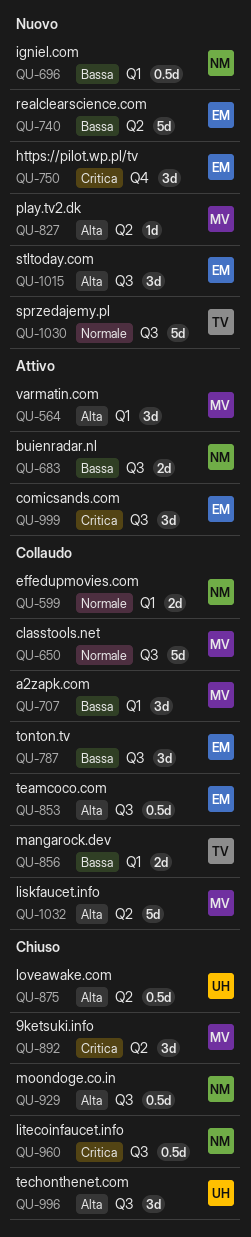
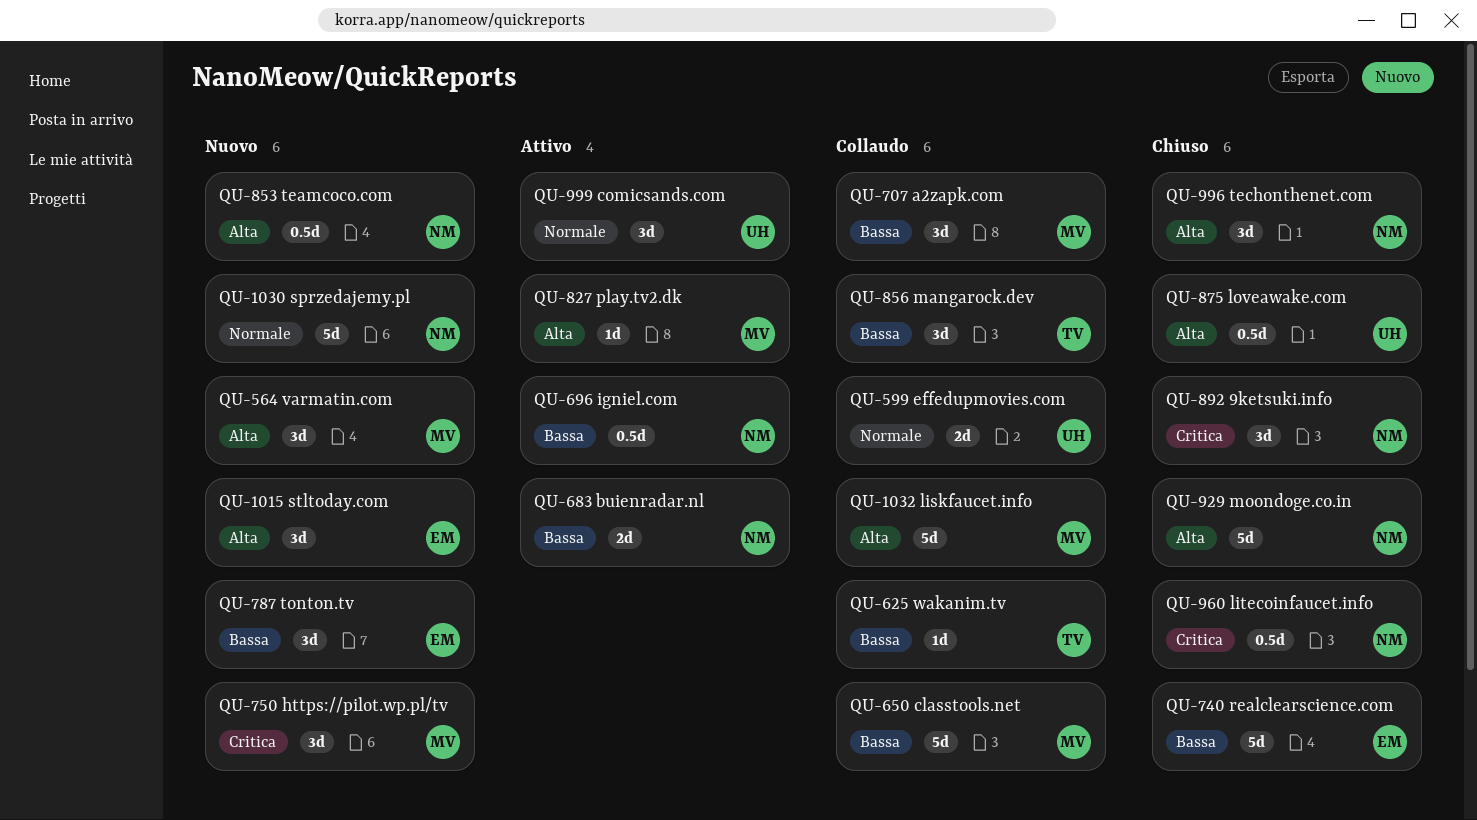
QU-564, status: Attivo -> Nuovo
QU-599, owner: NM -> UH
QU-625: none -> present
QU-650, priority: Normale -> Bassa
QU-696, status: Nuovo -> Attivo
QU-740, status: Nuovo -> Chiuso
QU-750, owner: EM -> MV
QU-787, status: Collaudo -> Nuovo
QU-827, status: Nuovo -> Attivo
QU-853, status: Collaudo -> Nuovo
QU-853, owner: EM -> NM
QU-856, estimate: 2d -> 3d
QU-892, owner: MV -> NM
QU-929, estimate: 0.5d -> 5d
QU-996, owner: UH -> NM
QU-999, owner: EM -> UH
QU-999, priority: Critica -> Normale
QU-1030, owner: TV -> NM

